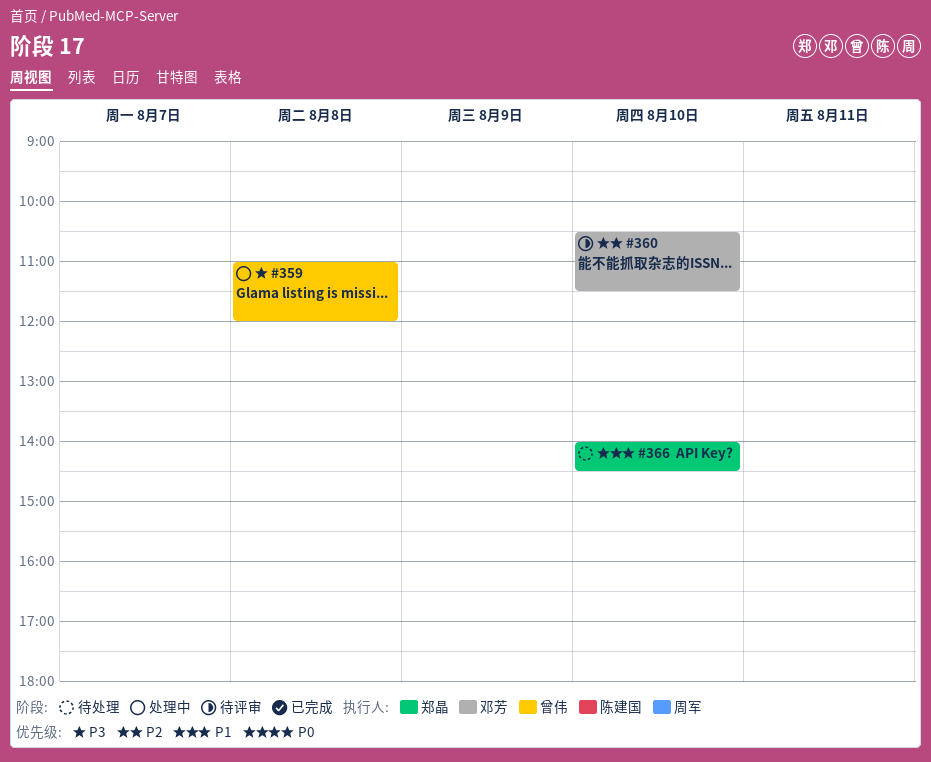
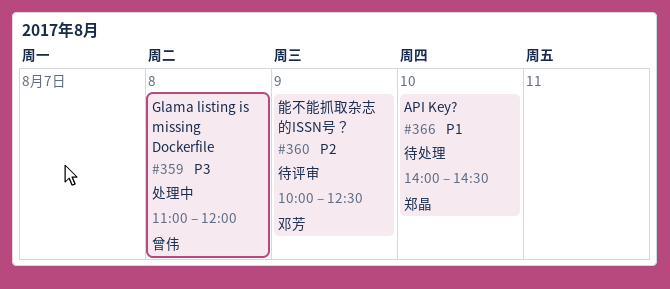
#360, day: Aug 10 -> Aug 9
#360, begins: 10:30 -> 10:00
#360, ends: 11:30 -> 12:30

